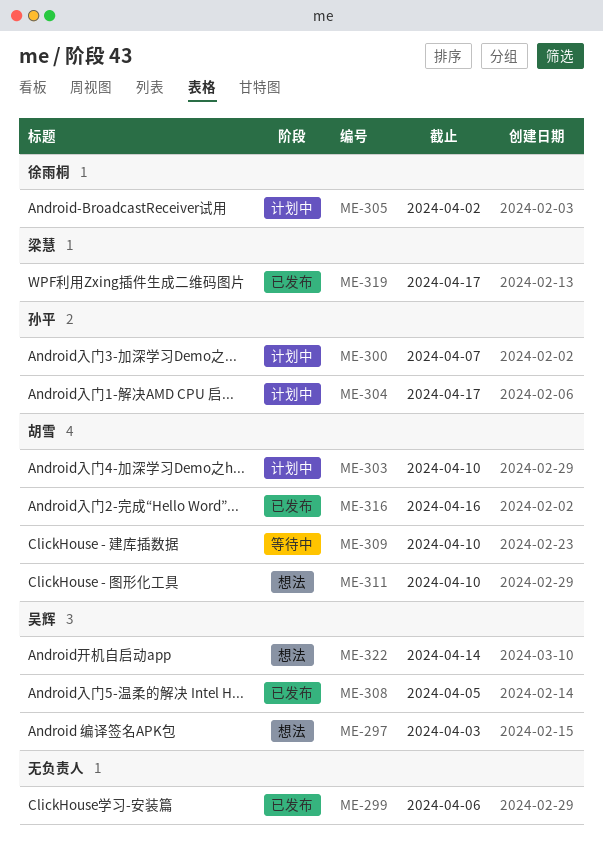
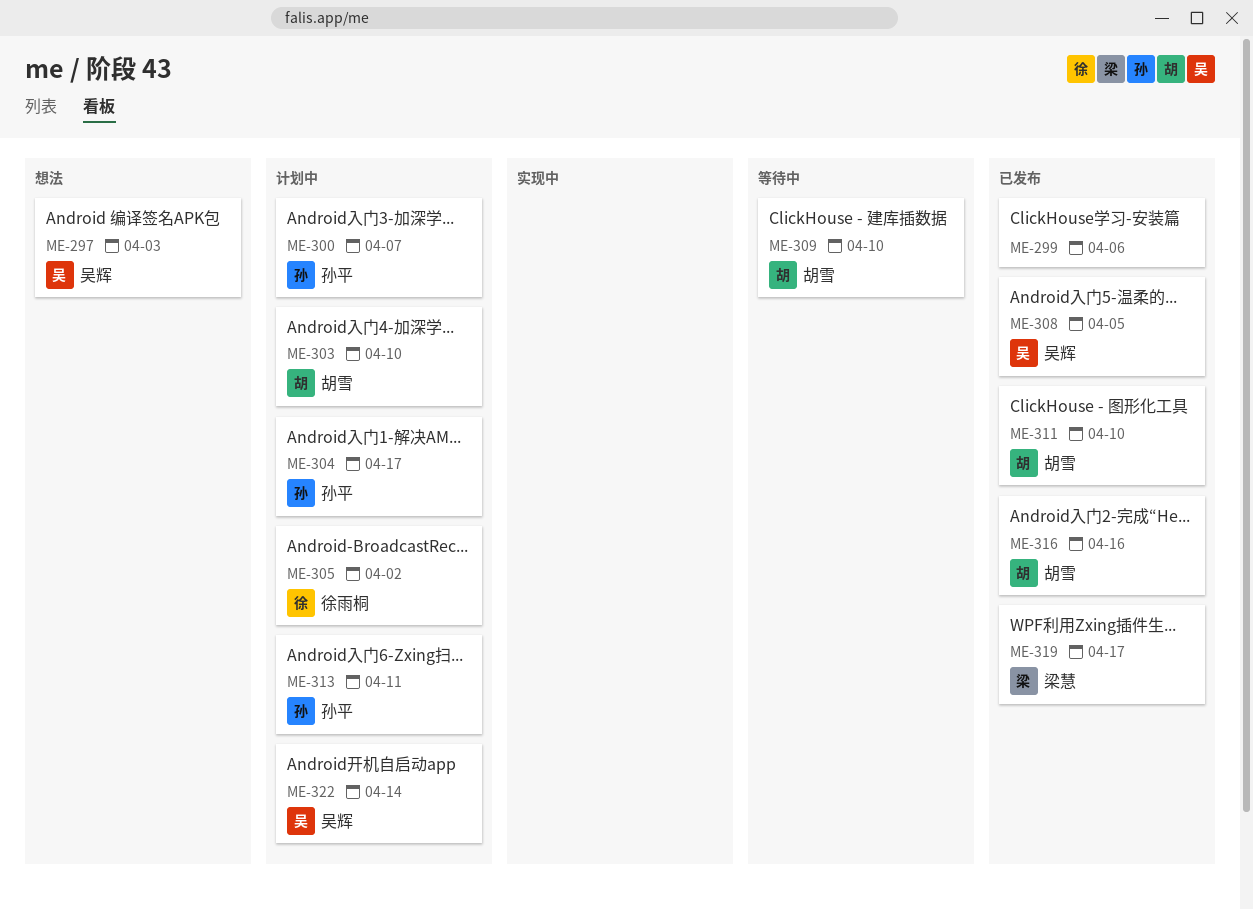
ME-311, status: 想法 -> 已发布
ME-313: none -> present
ME-322, status: 想法 -> 计划中

